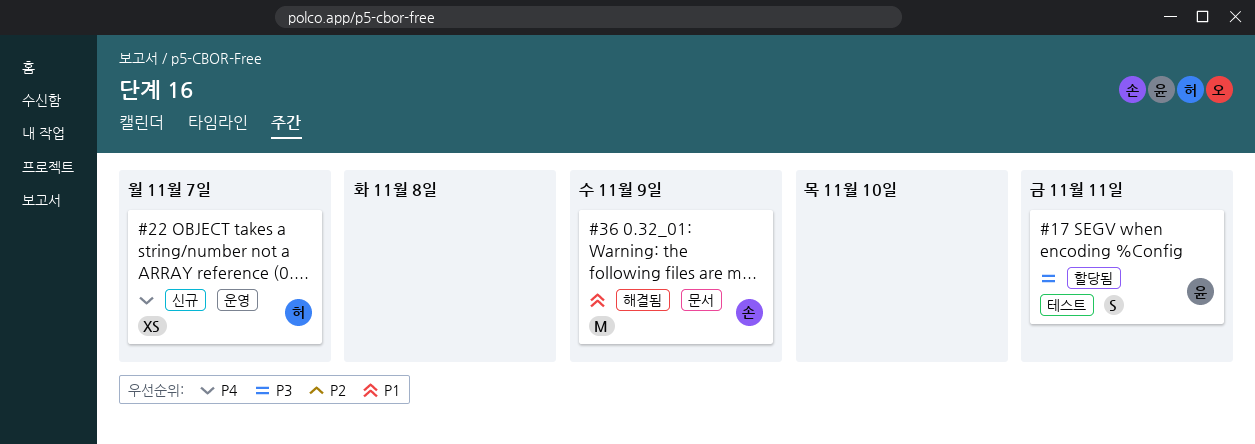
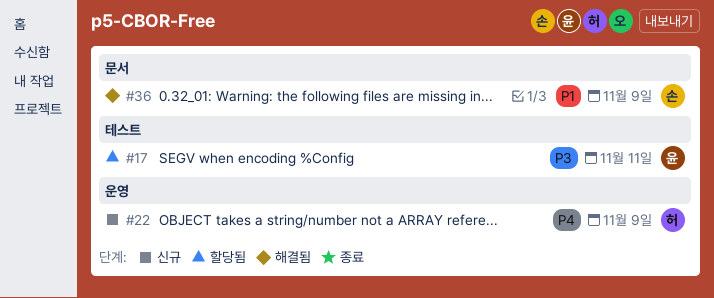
#22, due: Nov 7 -> Nov 9

